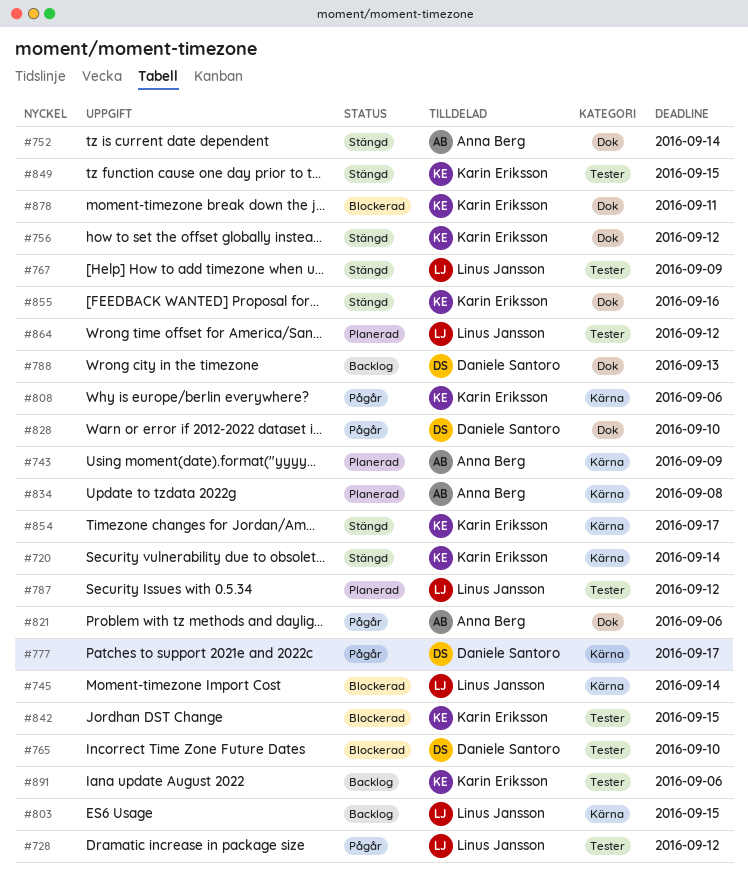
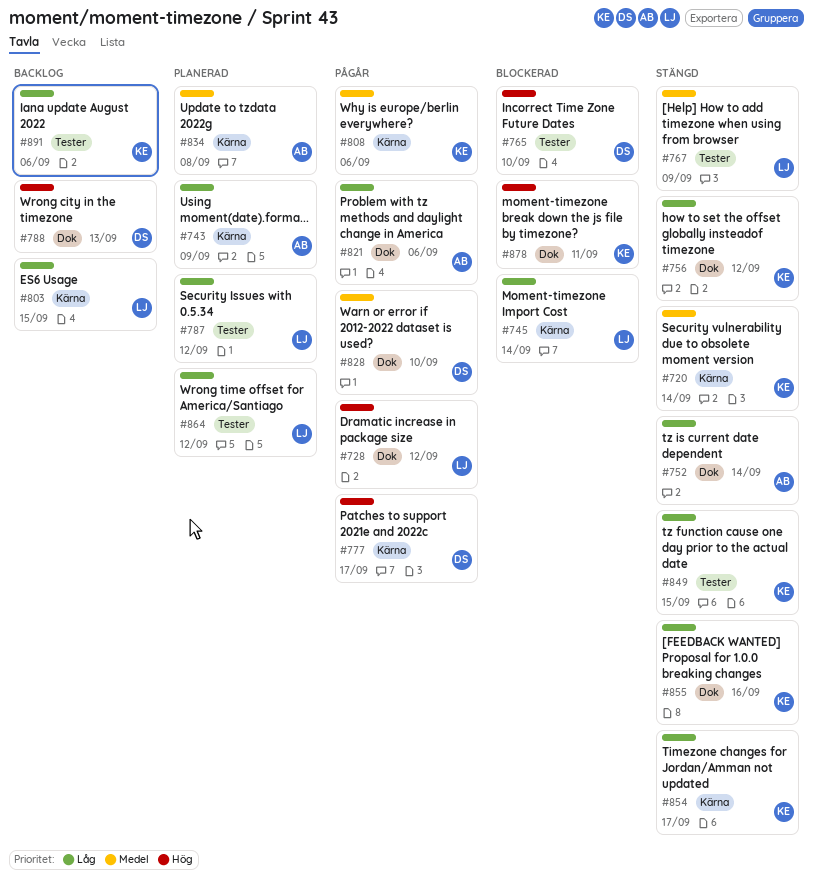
#728, label: Tester -> Dok
#842: present -> none

